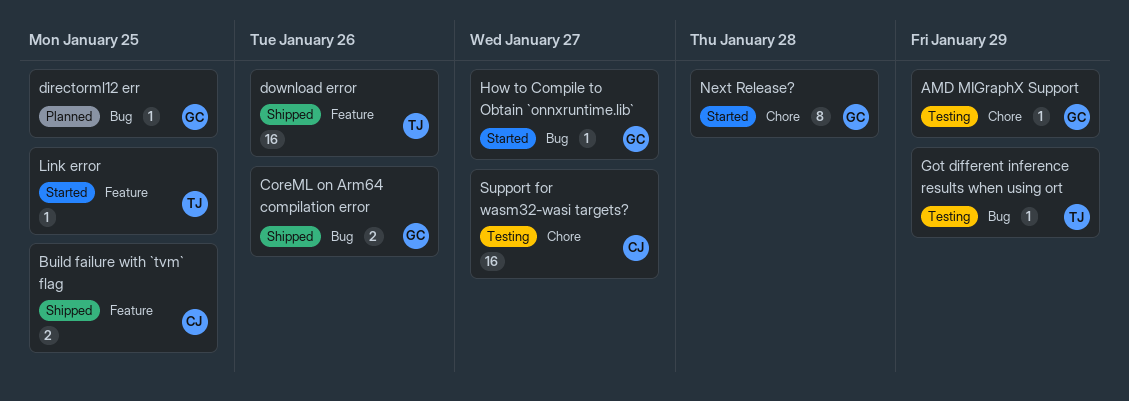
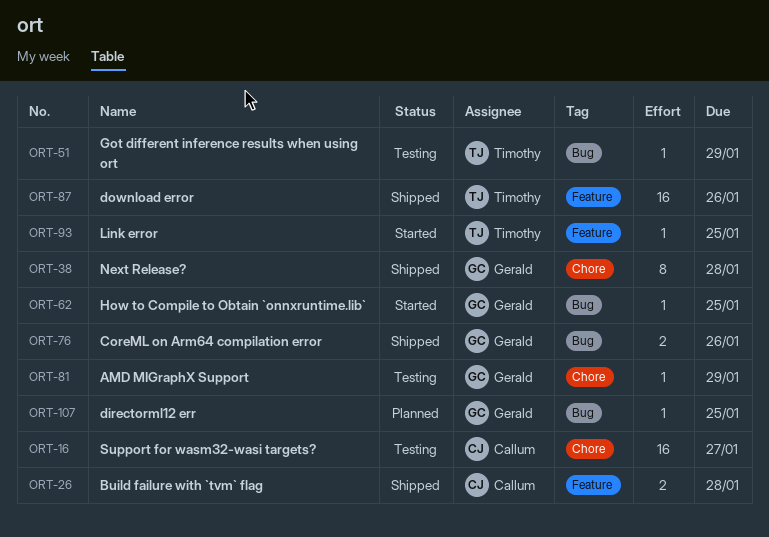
Build failure with `tvm` flag, due: Jan 25 -> Jan 28
How to Compile to Obtain `onnxruntime.lib`, due: Jan 27 -> Jan 25
Next Release?, status: Started -> Shipped

